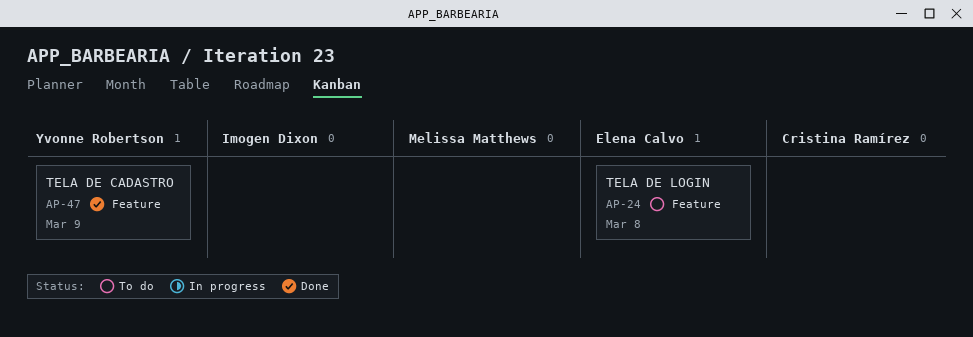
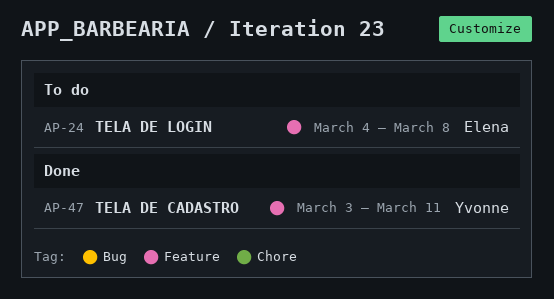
AP-47, due: Mar 9 -> Mar 11

